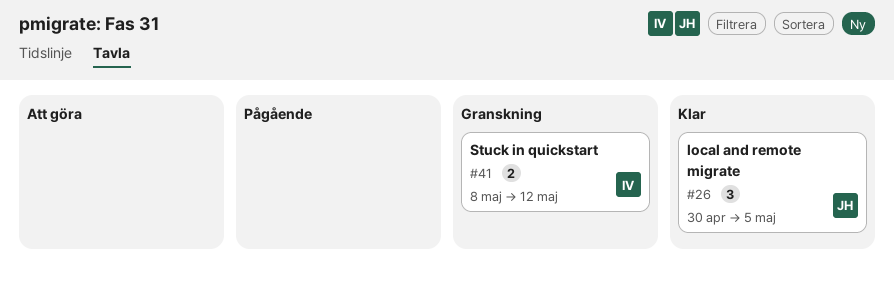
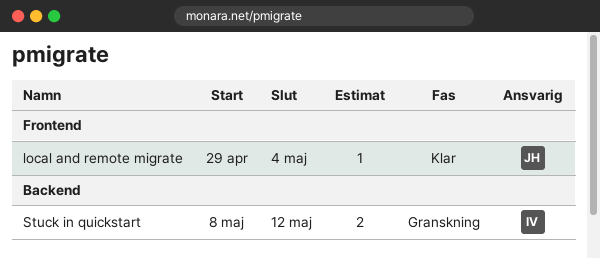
local and remote migrate, estimate: 3 -> 1
local and remote migrate, start: Apr 30 -> Apr 29
local and remote migrate, due: May 5 -> May 4

